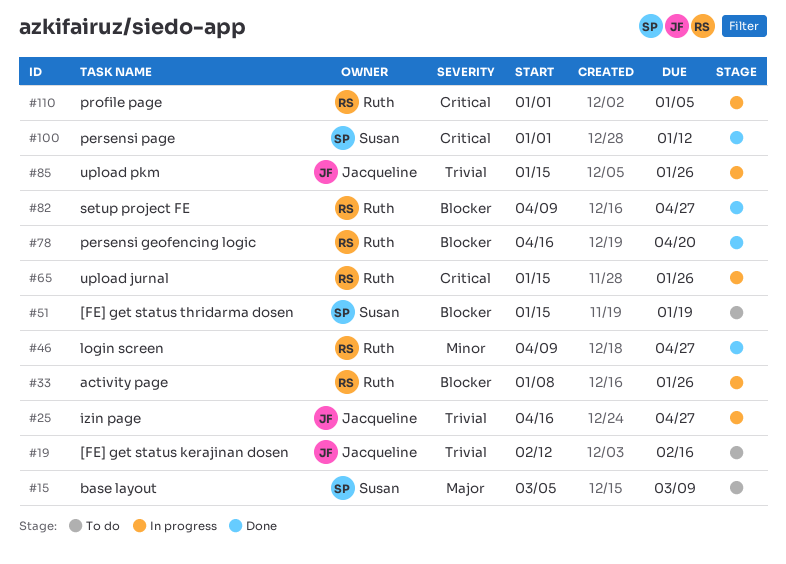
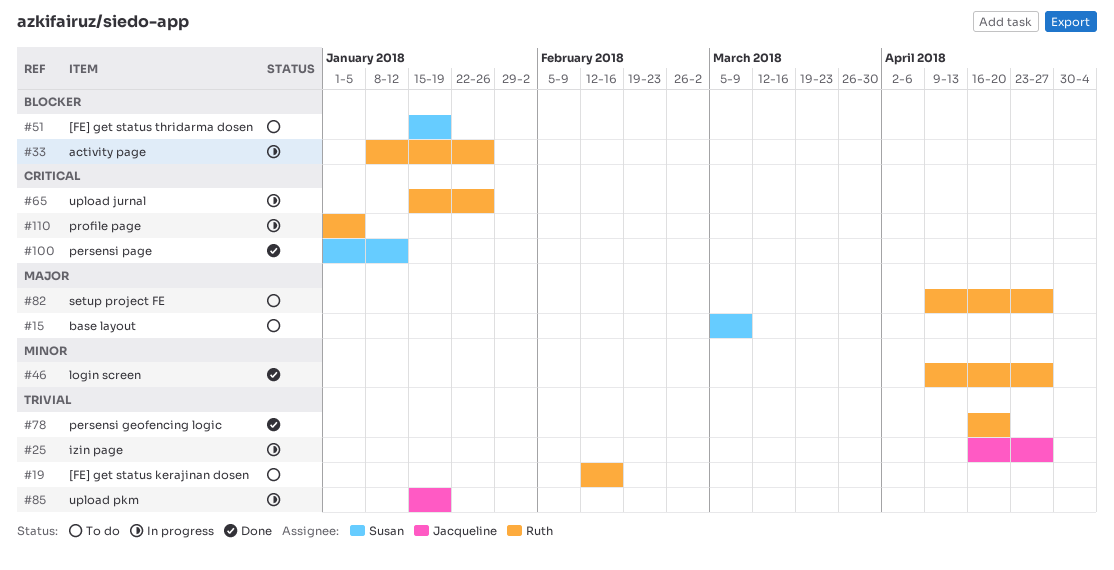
#19, owner: Jacqueline -> Ruth
#78, priority: Blocker -> Trivial
#82, status: Done -> To do
#82, priority: Blocker -> Major
#85, due: Jan 26 -> Jan 19

